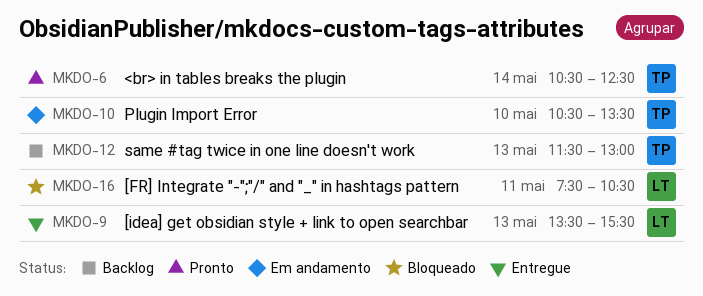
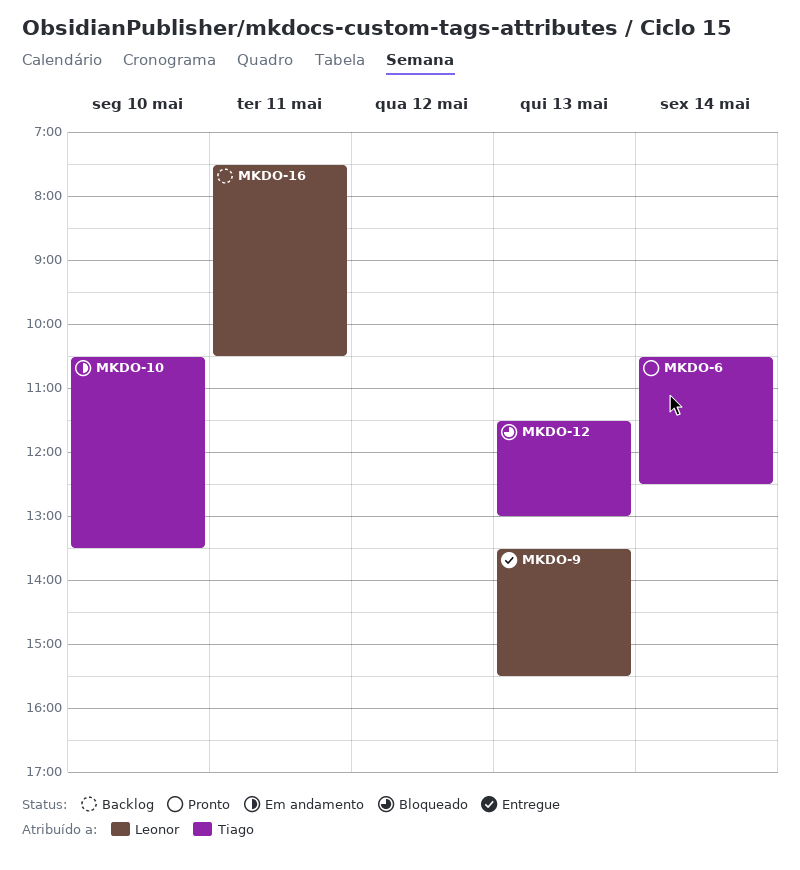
MKDO-12, status: Backlog -> Bloqueado
MKDO-16, status: Bloqueado -> Backlog

